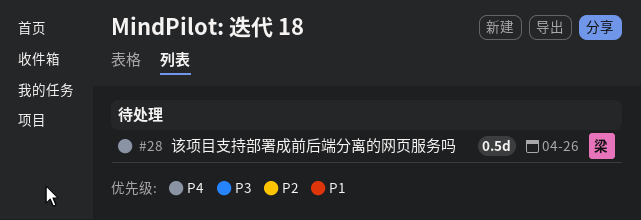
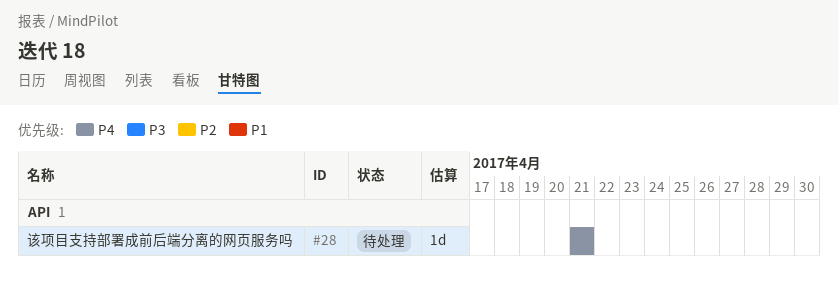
#28, estimate: 0.5d -> 1d
#28, due: Apr 26 -> Apr 21

